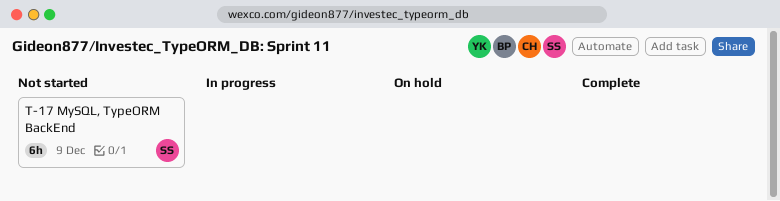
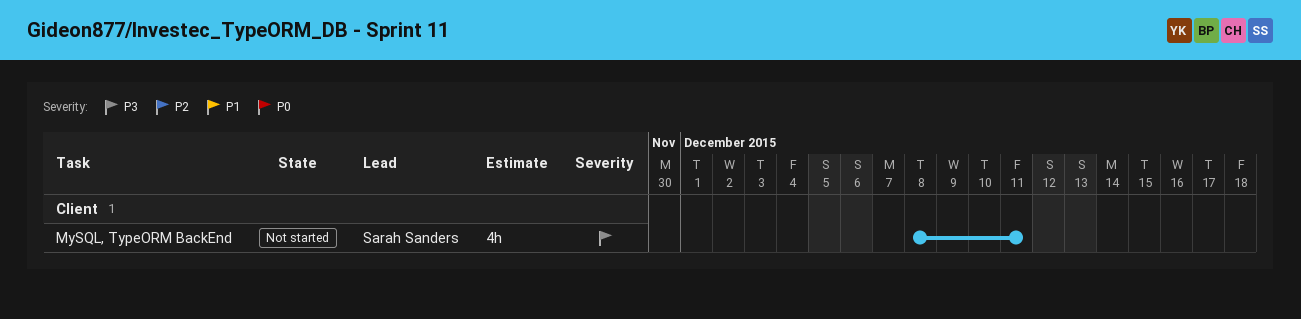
MySQL, TypeORM BackEnd, estimate: 6h -> 4h
MySQL, TypeORM BackEnd, due: Dec 9 -> Dec 11

